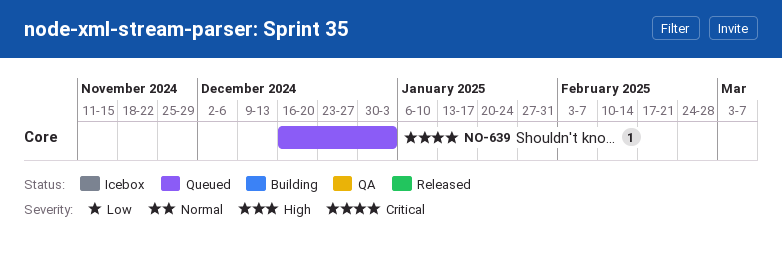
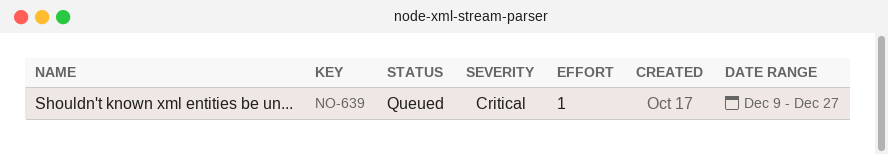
NO-639, start: Dec 16 -> Dec 9
NO-639, due: Jan 3 -> Dec 27

